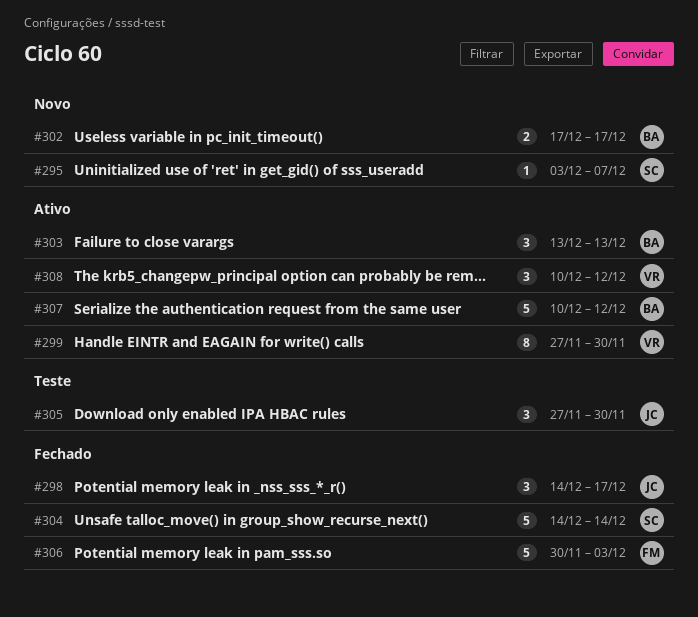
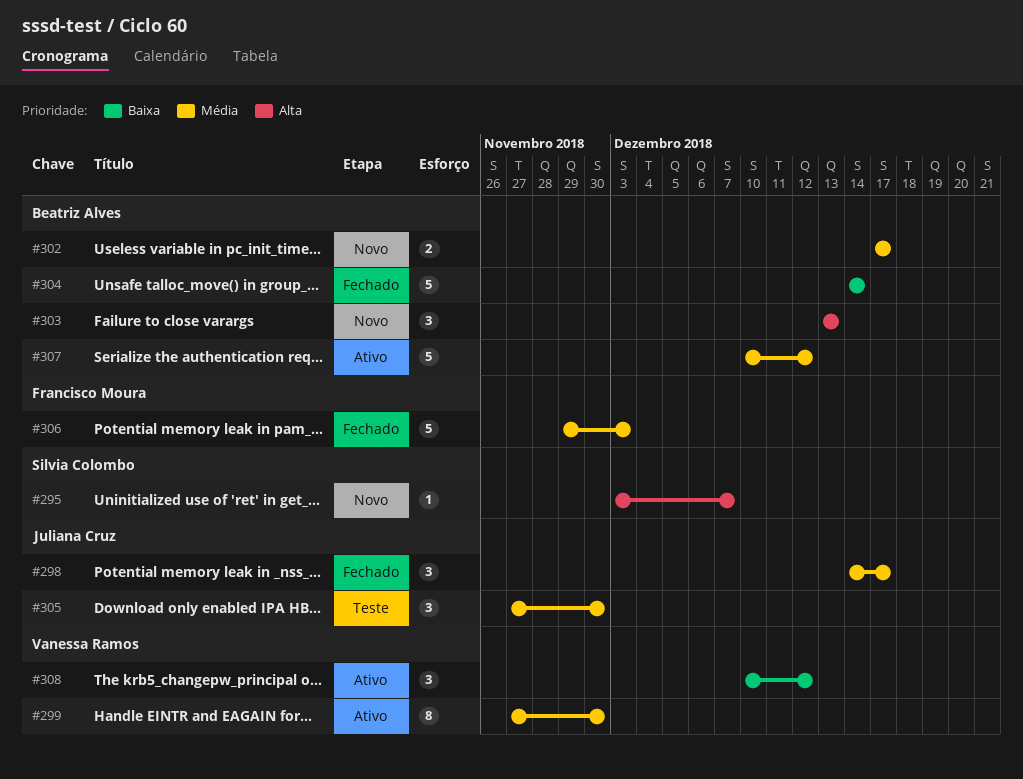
#303, status: Ativo -> Novo
#304, owner: Silvia Colombo -> Beatriz Alves
#306, start: Nov 30 -> Nov 29

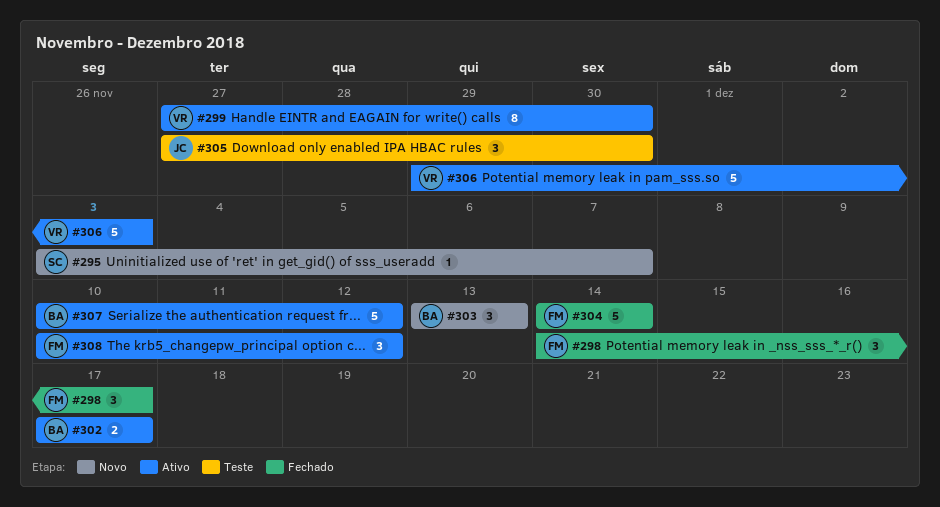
#298, owner: Juliana Cruz -> Francisco Moura
#302, status: Novo -> Ativo
#304, owner: Beatriz Alves -> Francisco Moura
#306, status: Fechado -> Ativo
#306, owner: Francisco Moura -> Vanessa Ramos
#308, owner: Vanessa Ramos -> Francisco Moura

